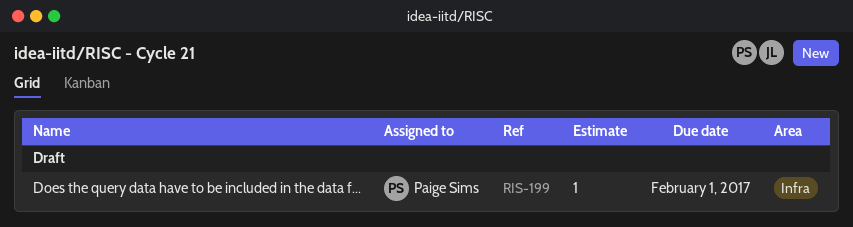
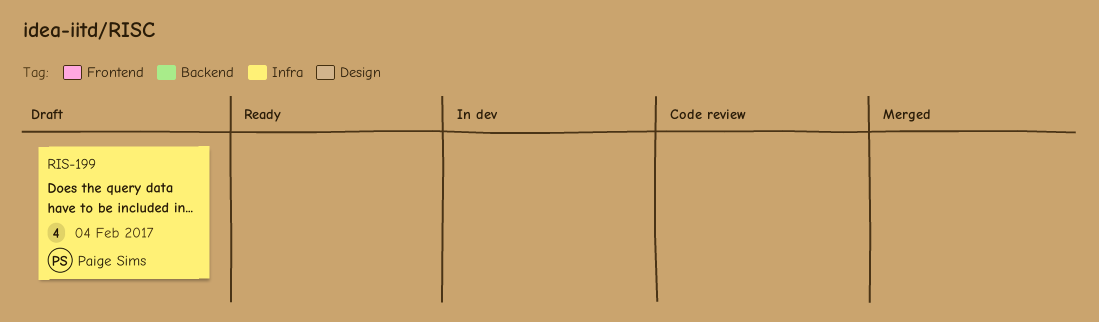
RIS-199, estimate: 1 -> 4
RIS-199, due: Feb 1 -> Feb 4

